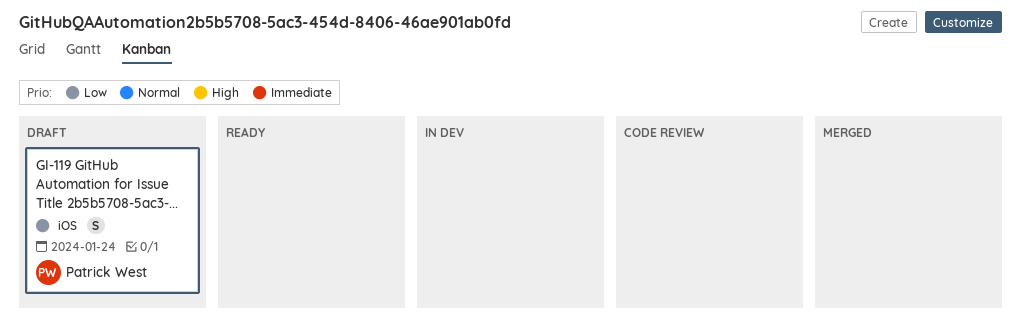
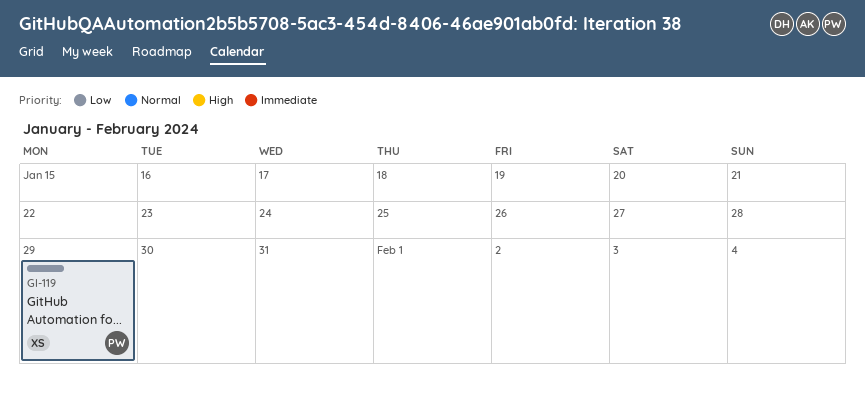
GI-119, estimate: S -> XS
GI-119, due: Jan 24 -> Jan 29

